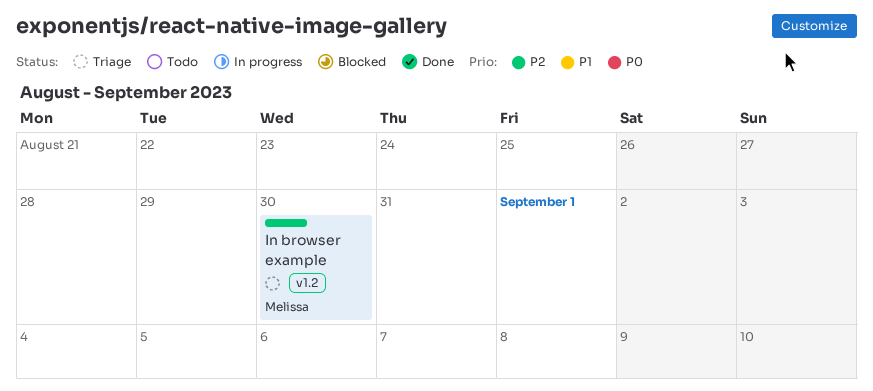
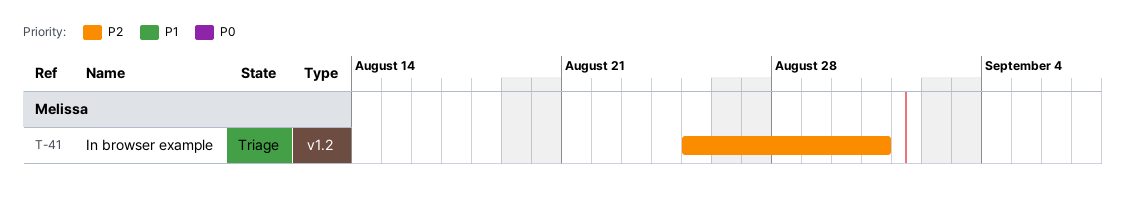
In browser example, due: Aug 30 -> Aug 31

